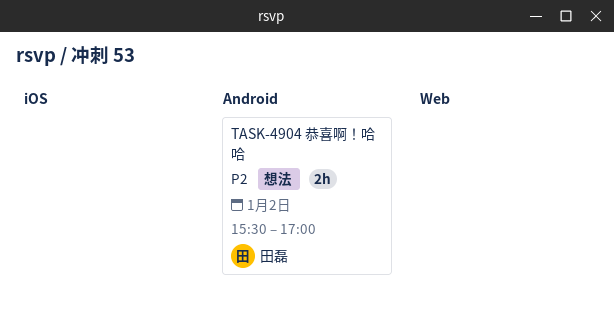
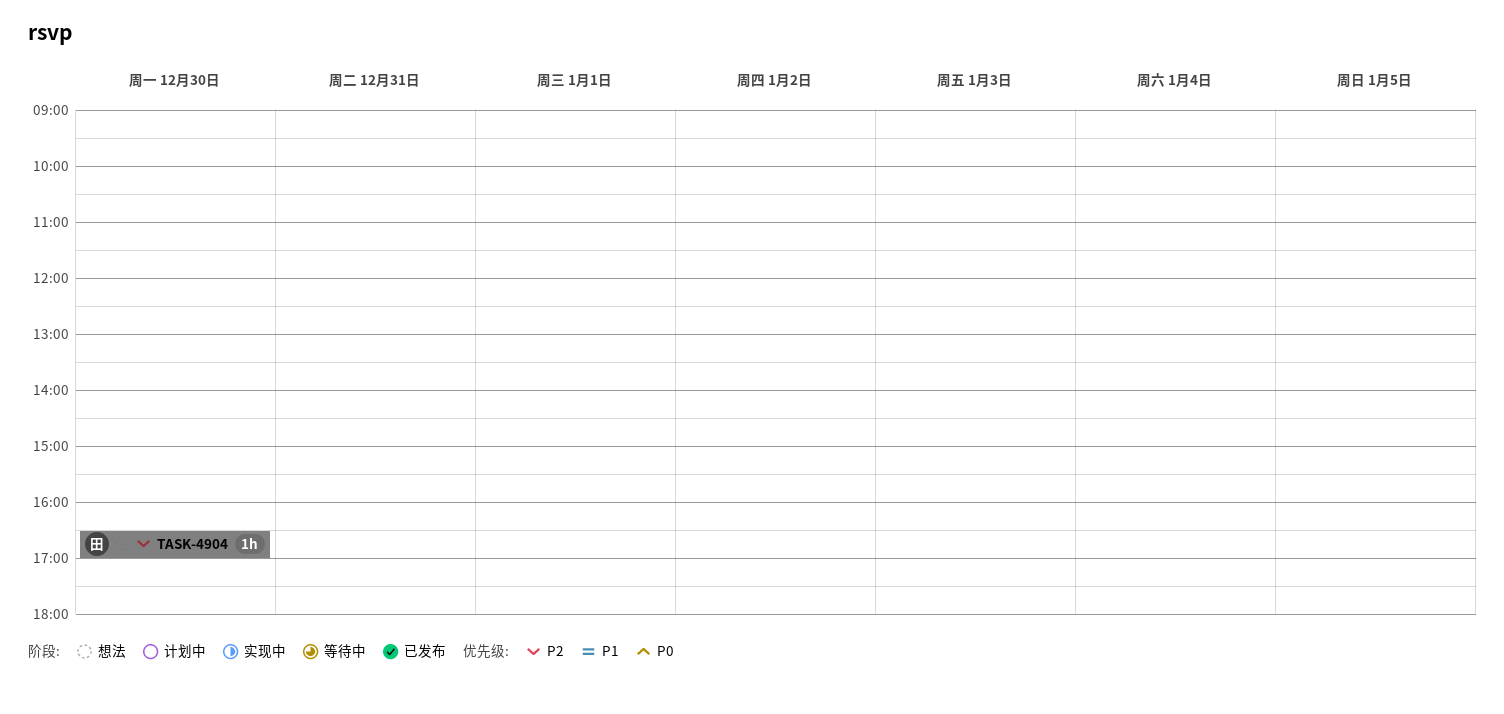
TASK-4904, estimate: 2h -> 1h
TASK-4904, day: Jan 2 -> Dec 30
TASK-4904, begins: 15:30 -> 16:30

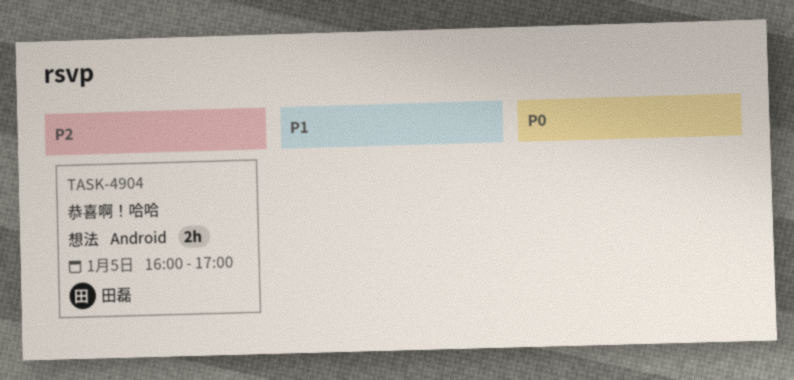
TASK-4904, estimate: 1h -> 2h
TASK-4904, day: Dec 30 -> Jan 5
TASK-4904, begins: 16:30 -> 16:00

